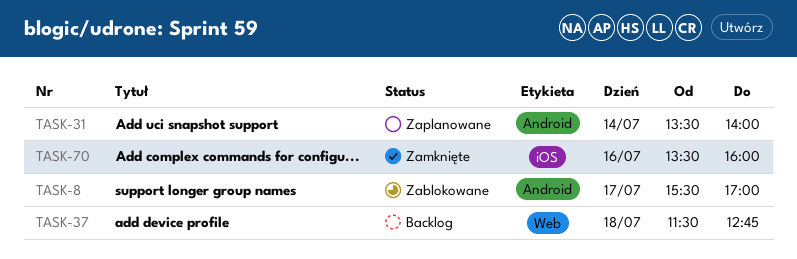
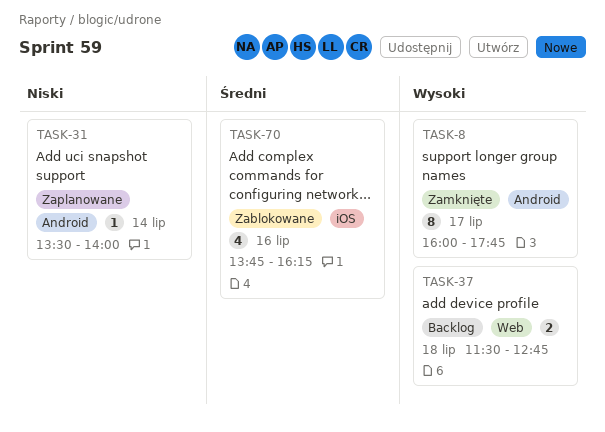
TASK-8, status: Zablokowane -> Zamknięte
TASK-8, begins: 15:30 -> 16:00
TASK-8, ends: 17:00 -> 17:45
TASK-70, status: Zamknięte -> Zablokowane
TASK-70, begins: 13:30 -> 13:45
TASK-70, ends: 16:00 -> 16:15

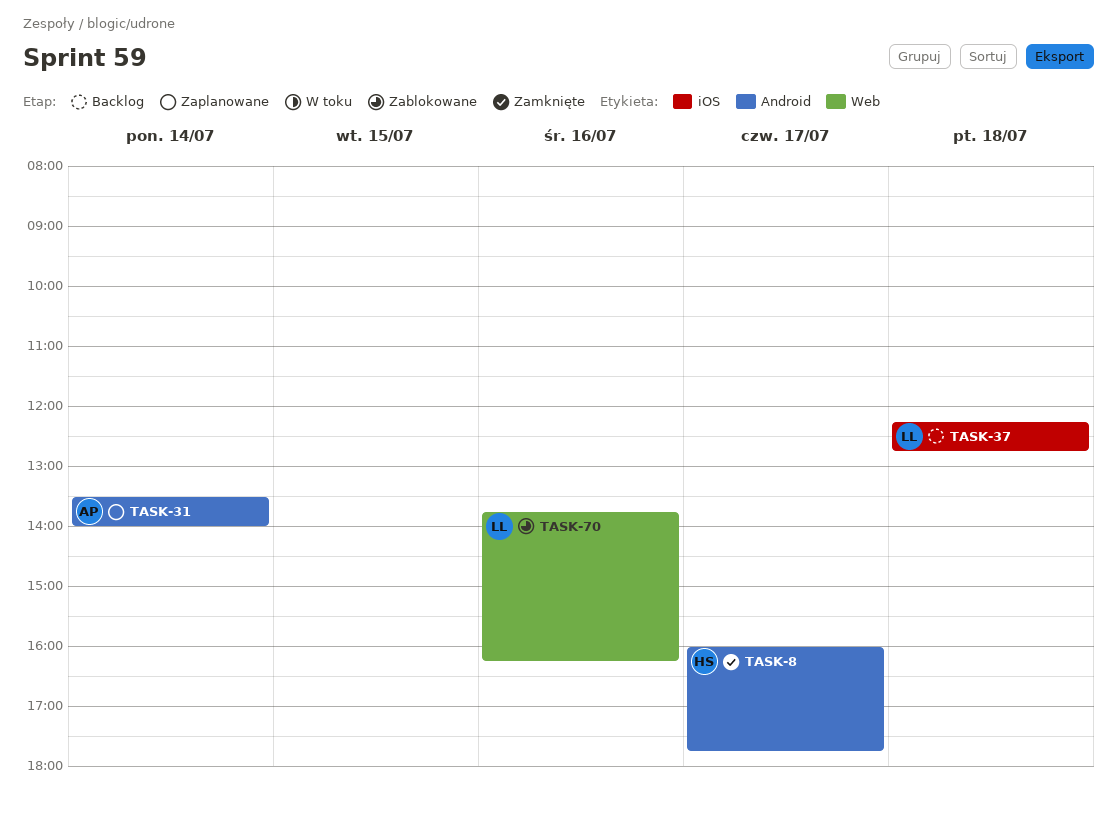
TASK-37, label: Web -> iOS
TASK-37, begins: 11:30 -> 12:15
TASK-70, label: iOS -> Web

